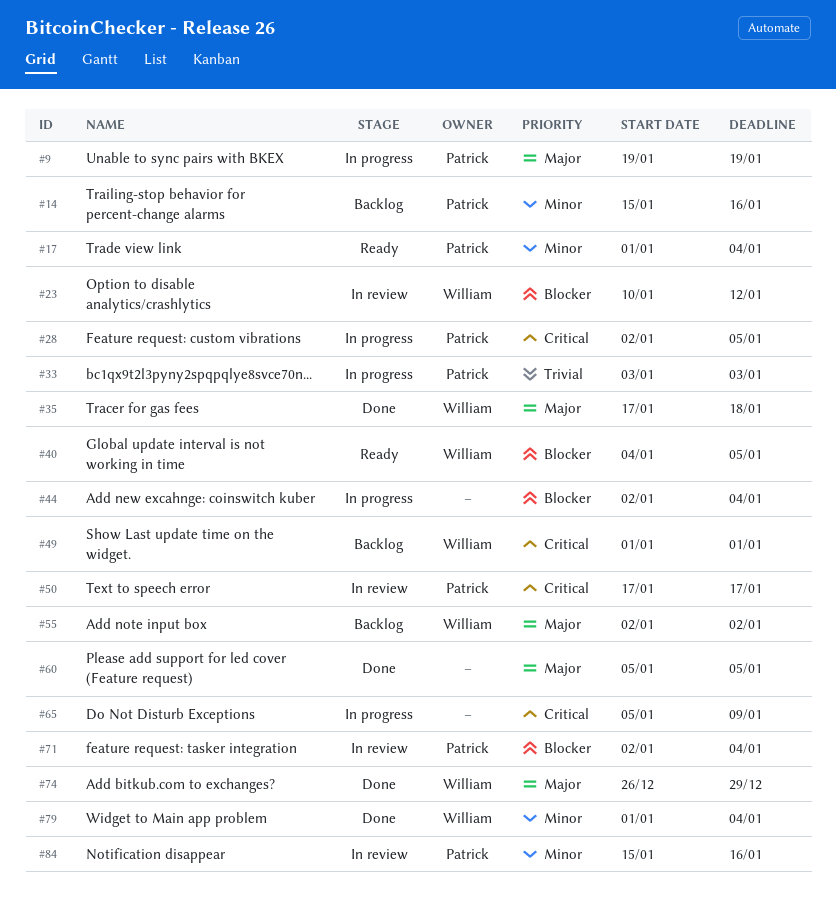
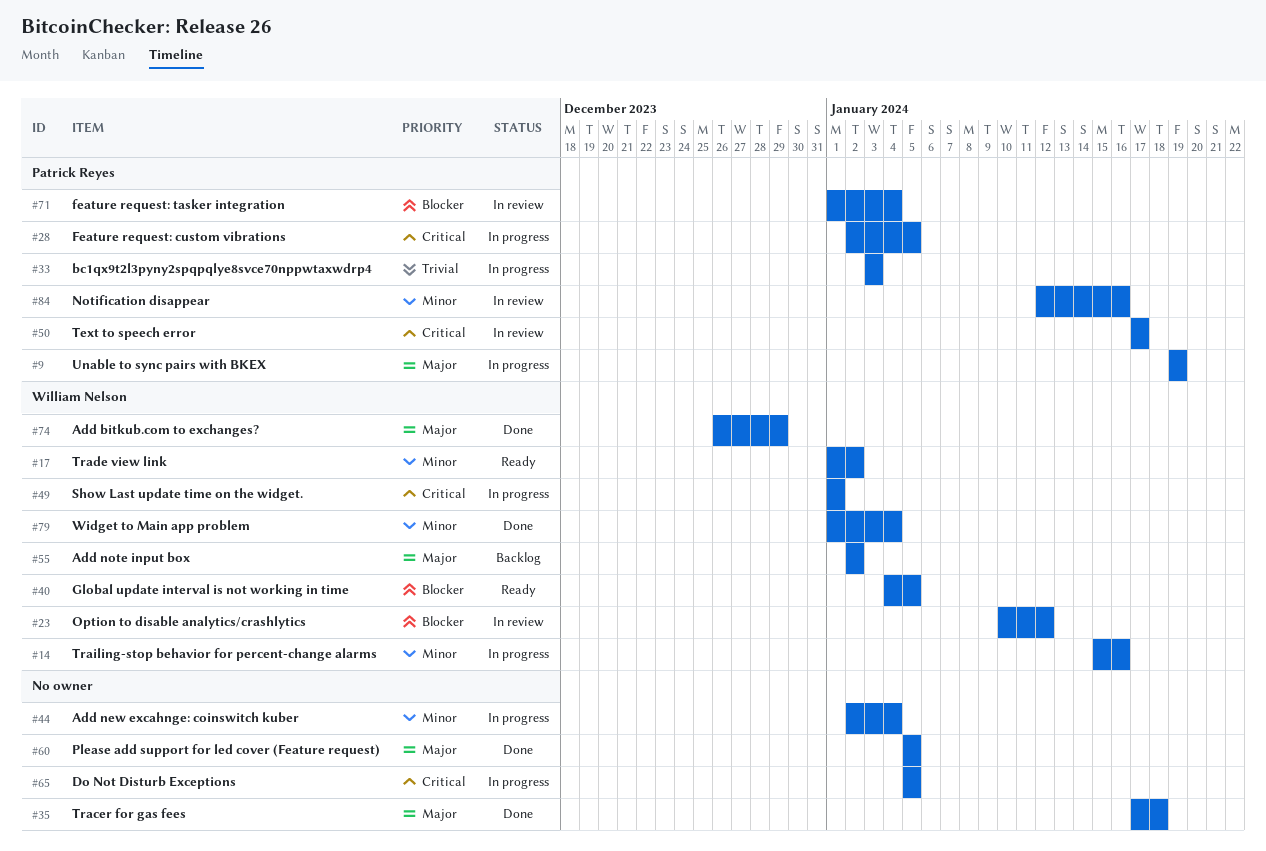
#14, status: Backlog -> In progress
#14, owner: Patrick Reyes -> William Nelson
#17, owner: Patrick Reyes -> William Nelson
#17, due: Jan 4 -> Jan 2
#35, owner: William Nelson -> none
#44, priority: Blocker -> Minor
#49, status: Backlog -> In progress
#65, due: Jan 9 -> Jan 5
#71, start: Jan 2 -> Jan 1
#84, start: Jan 15 -> Jan 12

